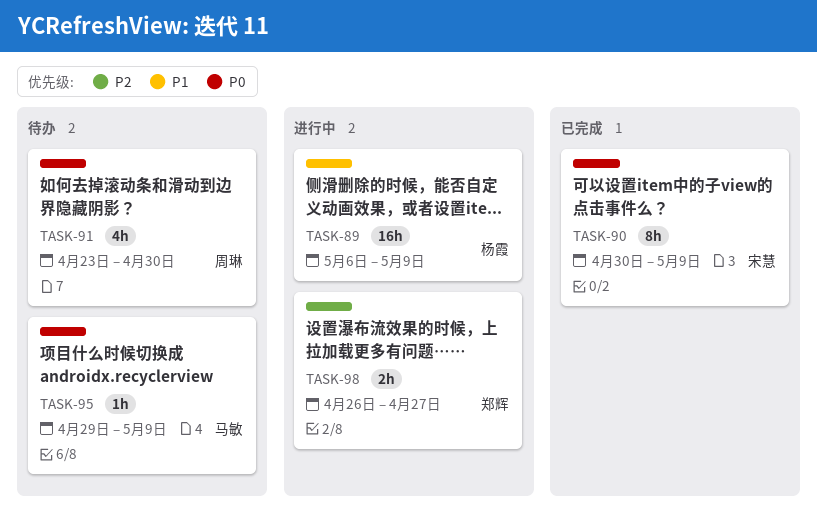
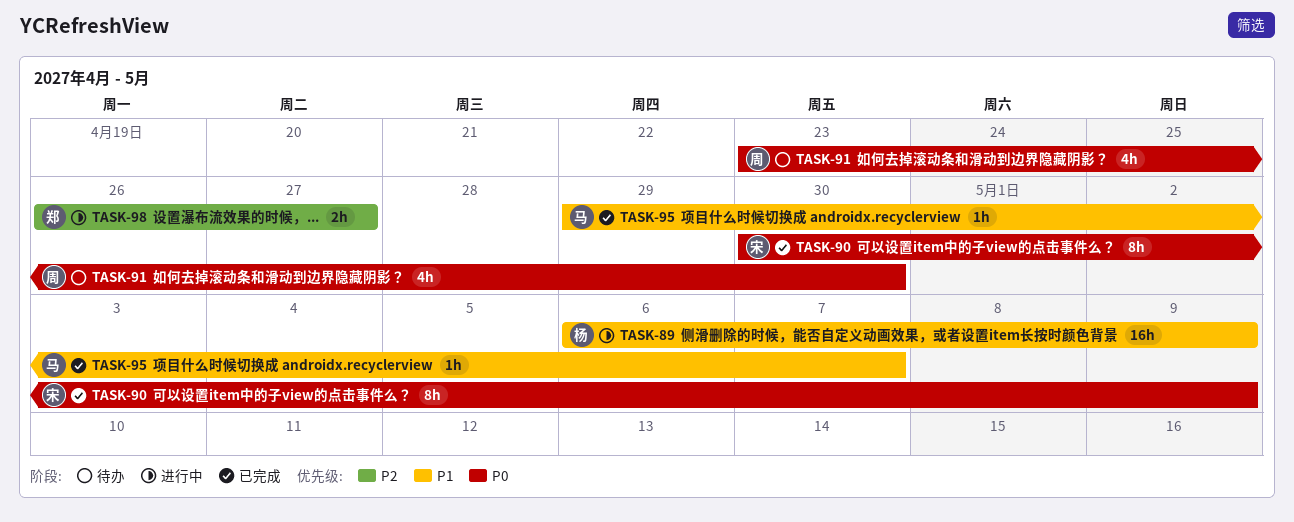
TASK-95, status: 待办 -> 已完成
TASK-95, priority: P0 -> P1
TASK-95, due: May 9 -> May 7

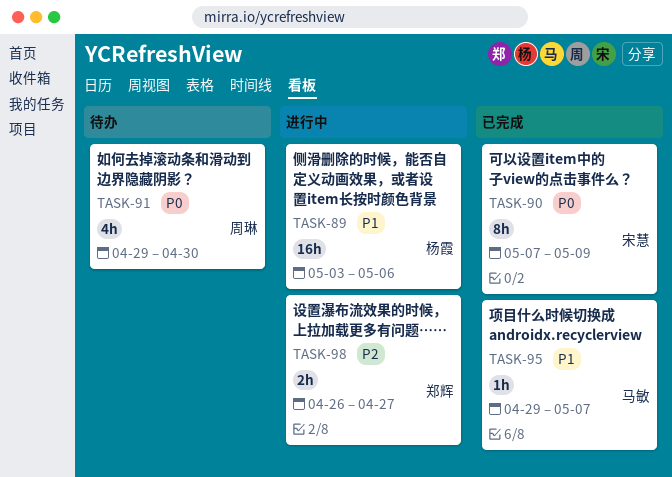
TASK-89, start: May 6 -> May 3
TASK-89, due: May 9 -> May 6
TASK-90, start: Apr 30 -> May 7
TASK-91, start: Apr 23 -> Apr 29

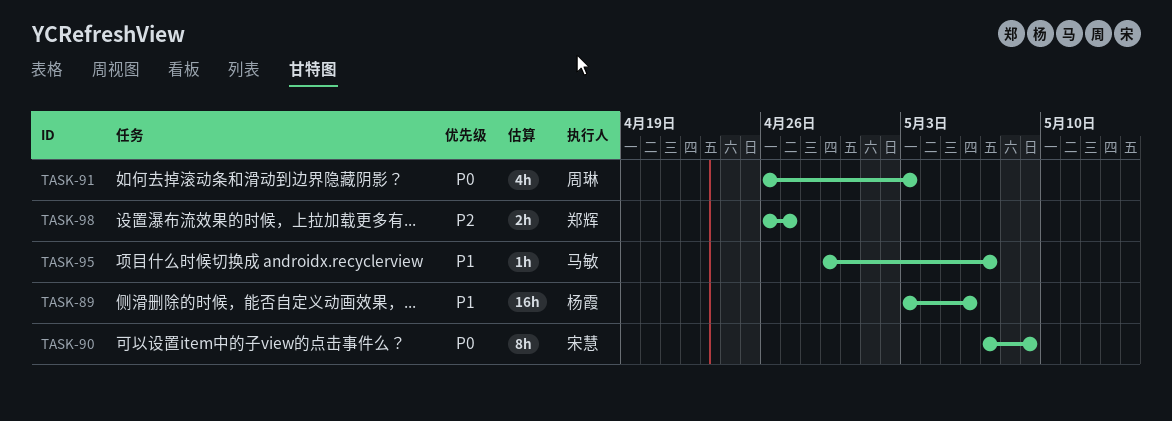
TASK-91, start: Apr 29 -> Apr 26
TASK-91, due: Apr 30 -> May 3

